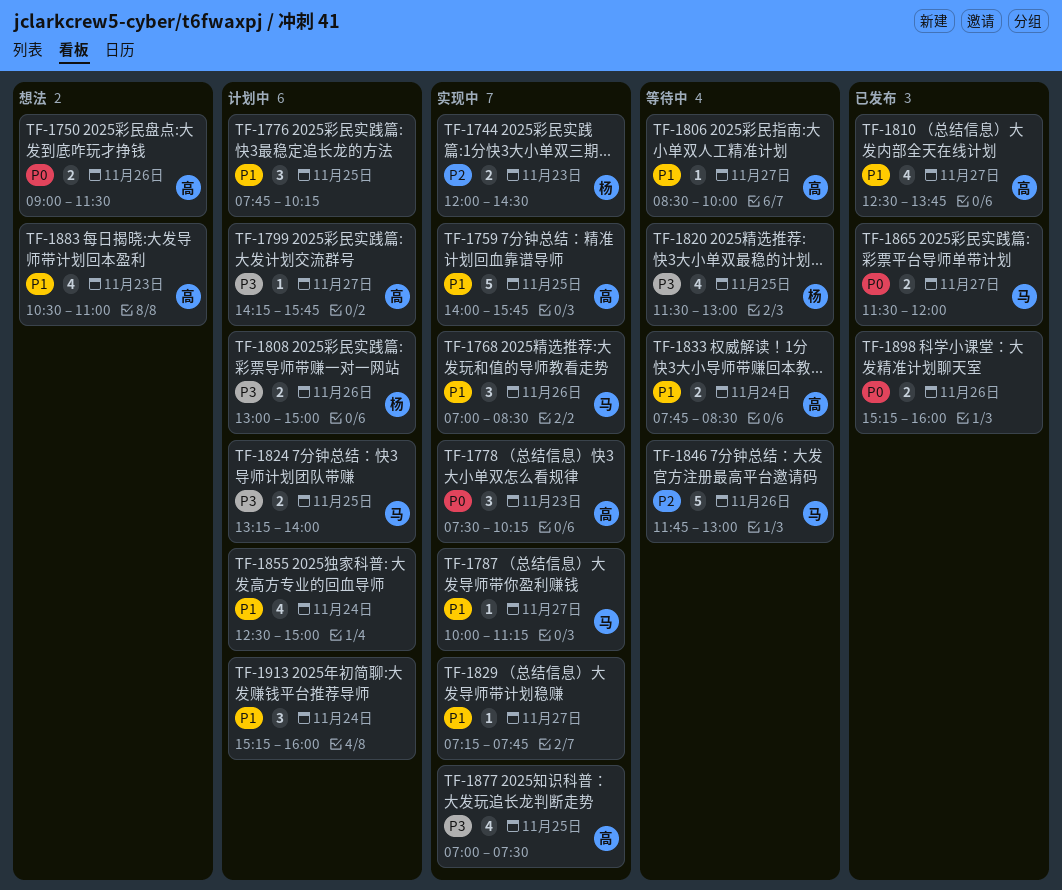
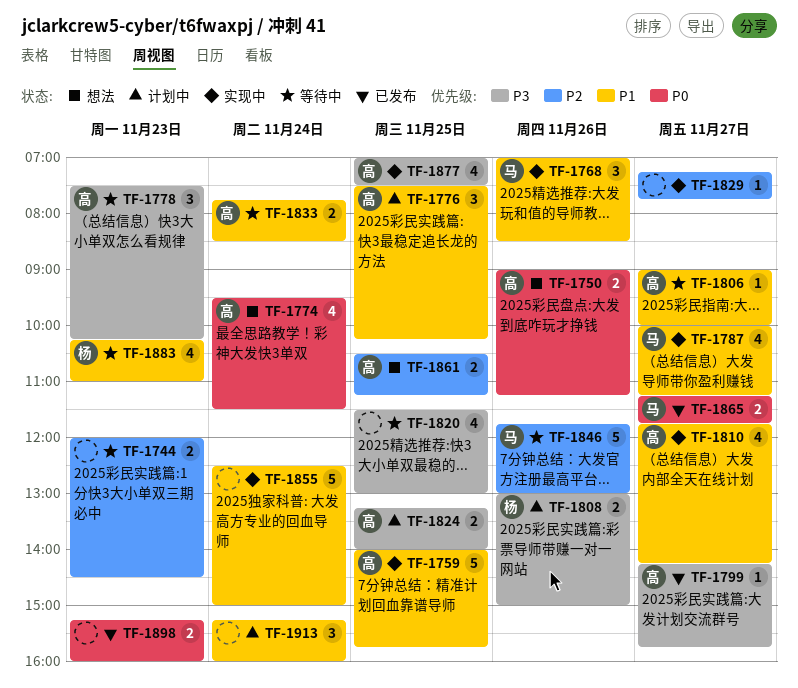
TF-1744, status: 实现中 -> 等待中
TF-1744, owner: 杨 -> none
TF-1750, ends: 11:30 -> 11:15
TF-1774: none -> present
TF-1776, owner: none -> 高
TF-1776, begins: 07:45 -> 07:30
TF-1778, status: 实现中 -> 等待中
TF-1778, priority: P0 -> P3
TF-1787, estimate: 1 -> 4
TF-1799, status: 计划中 -> 已发布
TF-1806, begins: 08:30 -> 09:00
TF-1810, status: 已发布 -> 实现中
TF-1810, begins: 12:30 -> 11:45
TF-1810, ends: 13:45 -> 14:15
TF-1820, owner: 杨 -> none
TF-1824, owner: 马 -> 高
TF-1829, priority: P1 -> P2
TF-1855, status: 计划中 -> 实现中
TF-1855, estimate: 4 -> 5
TF-1861: none -> present
TF-1865, begins: 11:30 -> 11:15
TF-1865, ends: 12:00 -> 11:45
TF-1883, status: 想法 -> 等待中
TF-1883, owner: 高 -> 杨
TF-1883, begins: 10:30 -> 10:15
TF-1898, day: Nov 26 -> Nov 23

